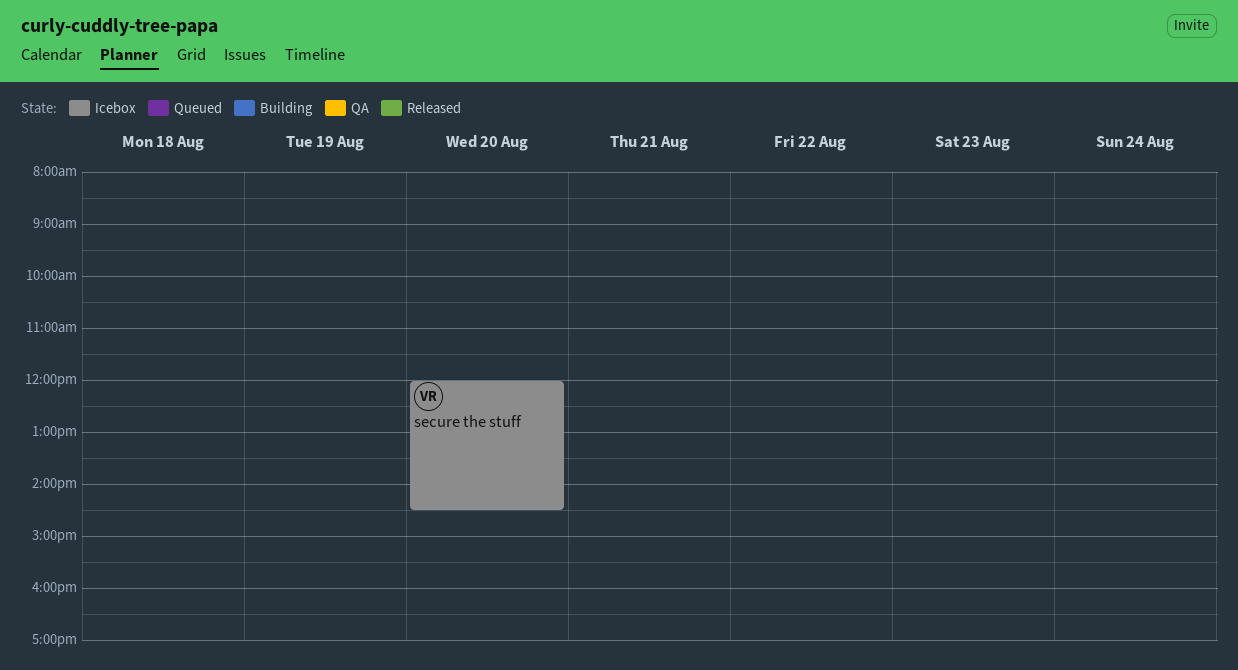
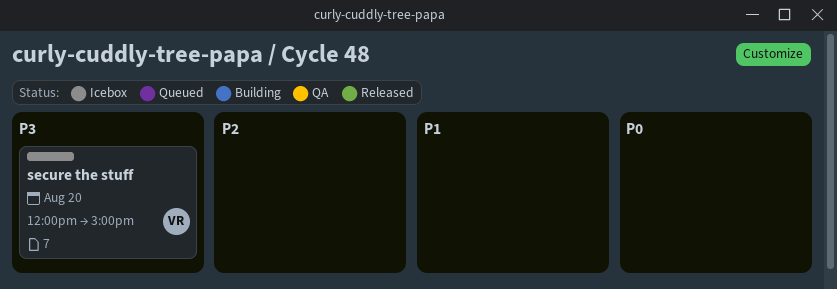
secure the stuff, ends: 14:30 -> 15:00

